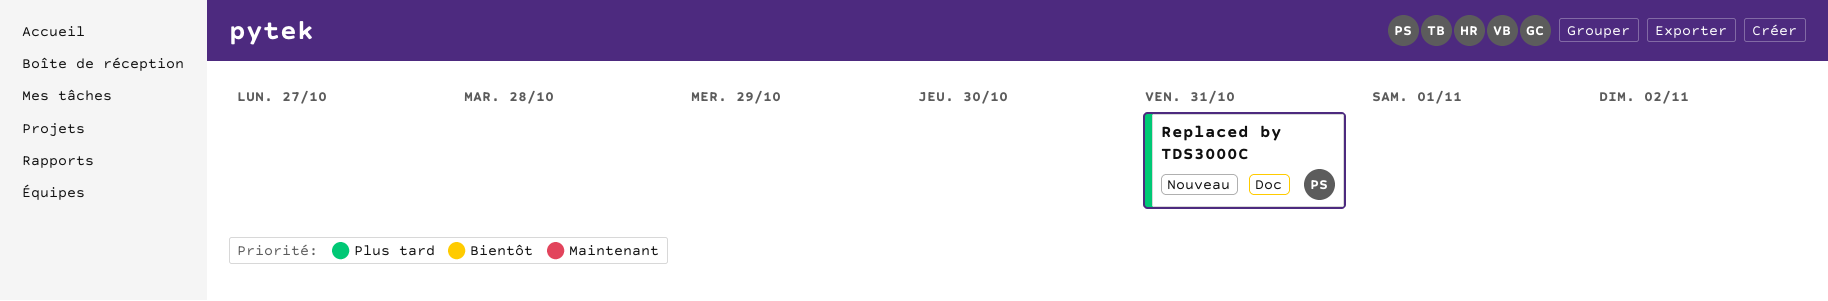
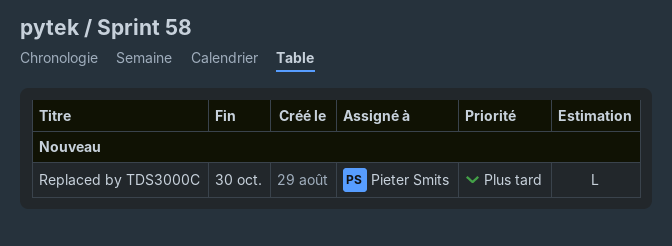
Replaced by TDS3000C, due: Oct 31 -> Oct 30

